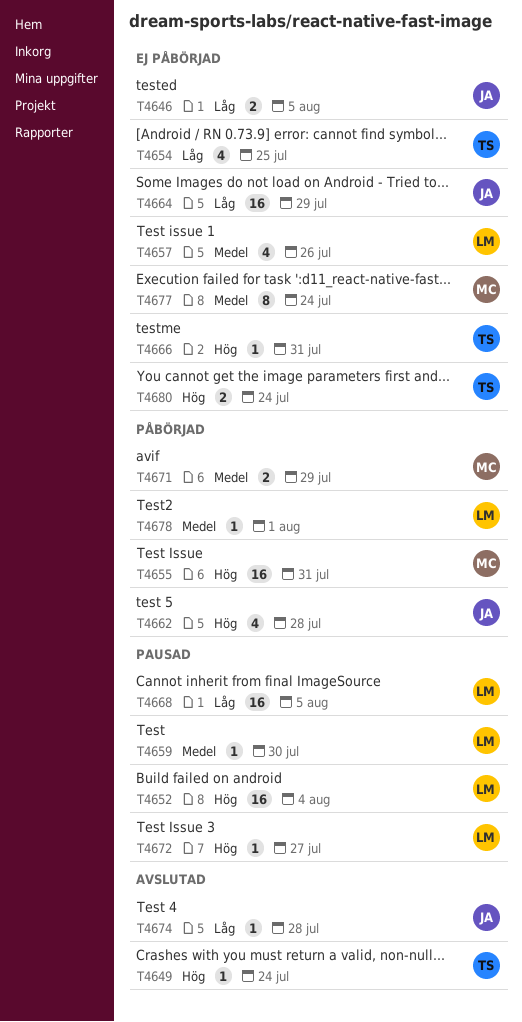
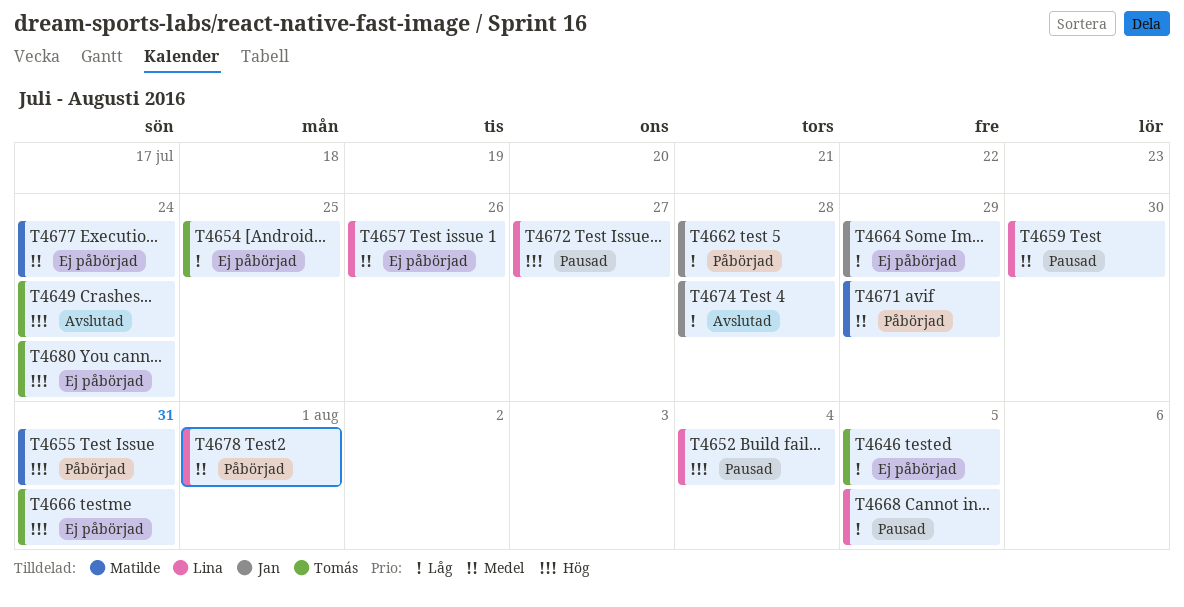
T4646, owner: Jan -> Tomás
T4662, priority: Hög -> Låg

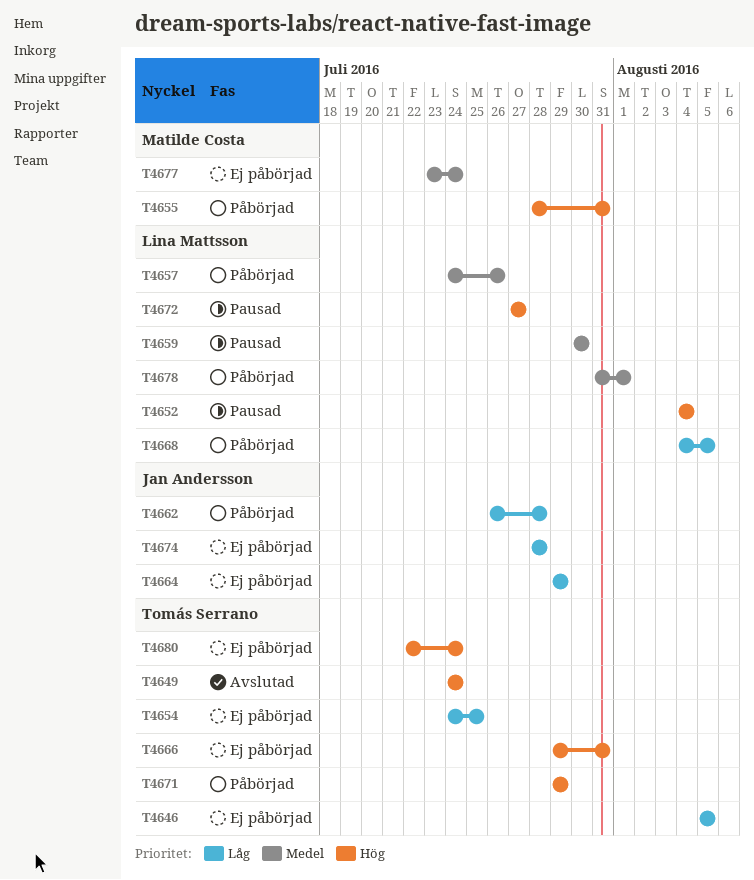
T4657, status: Ej påbörjad -> Påbörjad
T4668, status: Pausad -> Påbörjad
T4671, owner: Matilde Costa -> Tomás Serrano
T4671, priority: Medel -> Hög
T4674, status: Avslutad -> Ej påbörjad

